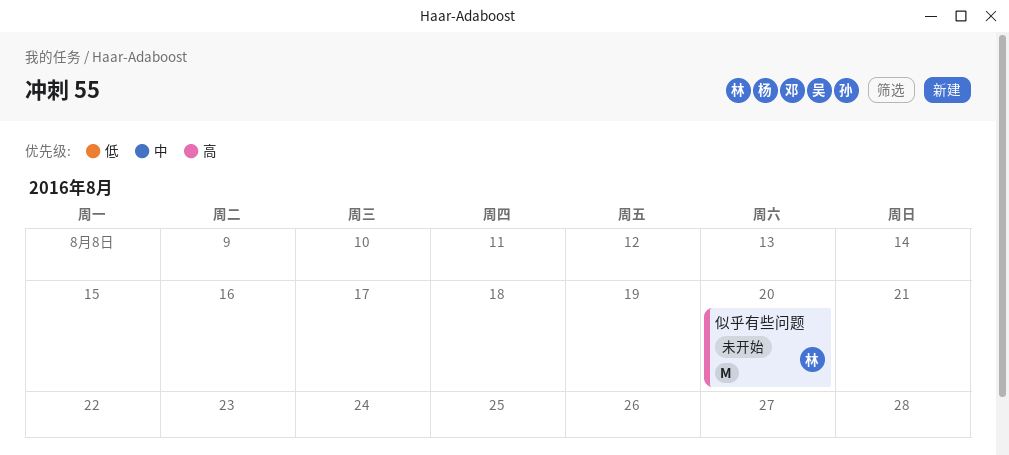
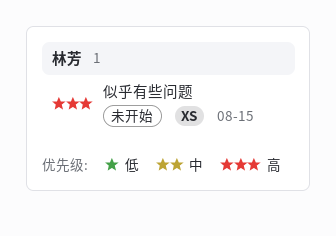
似乎有些问题, estimate: M -> XS
似乎有些问题, due: Aug 20 -> Aug 15

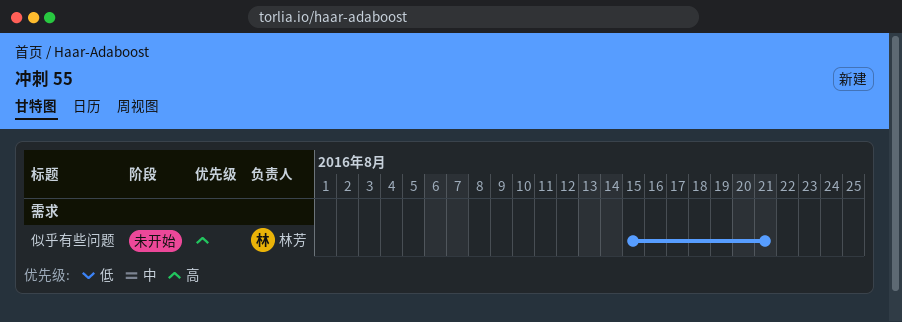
似乎有些问题, due: Aug 15 -> Aug 21

